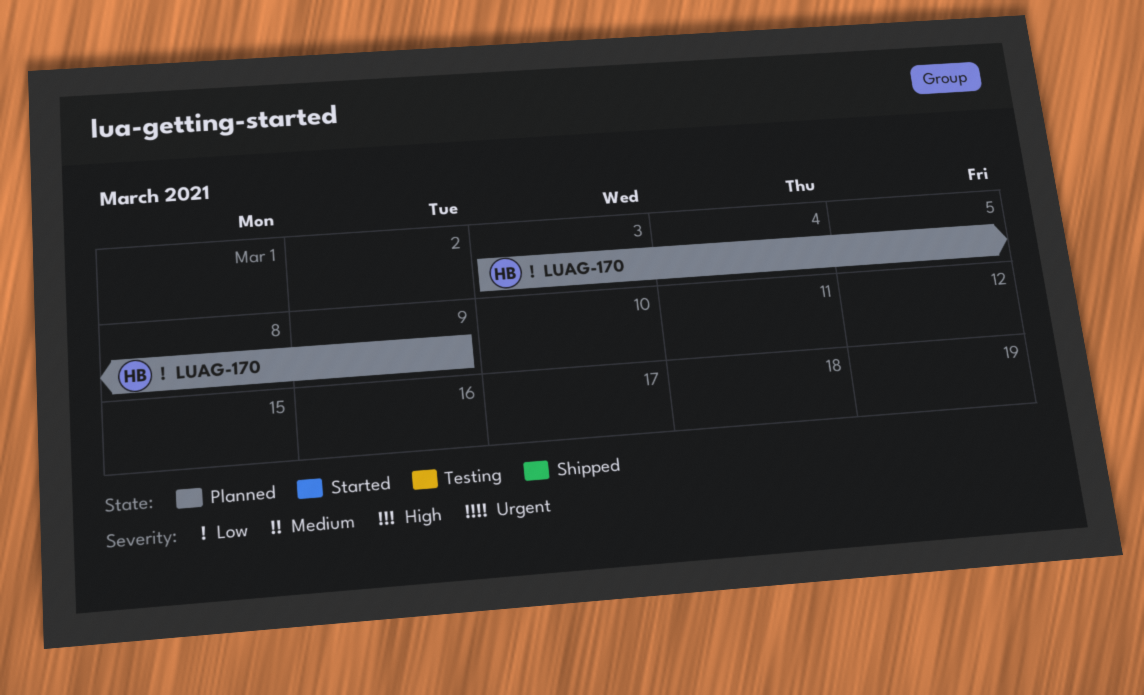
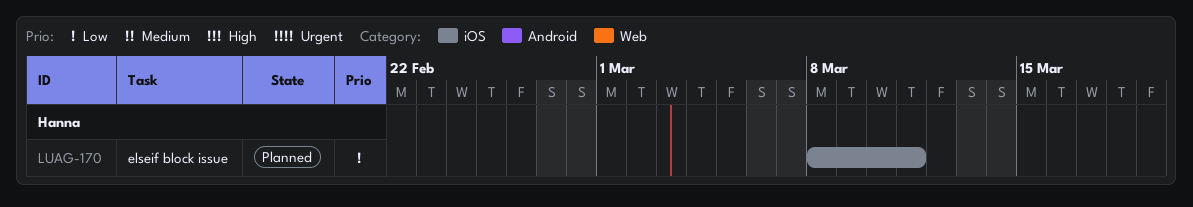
LUAG-170, start: Mar 3 -> Mar 8
LUAG-170, due: Mar 9 -> Mar 11

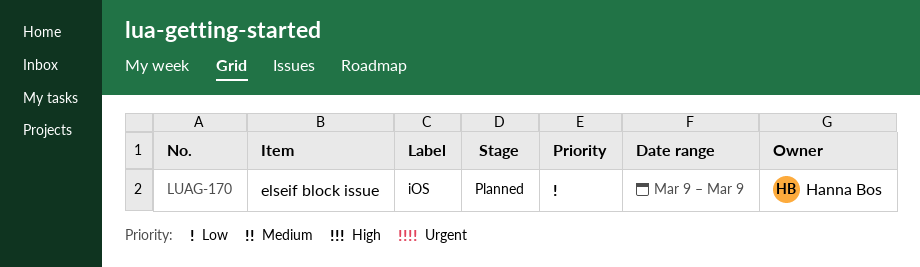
LUAG-170, start: Mar 8 -> Mar 9
LUAG-170, due: Mar 11 -> Mar 9

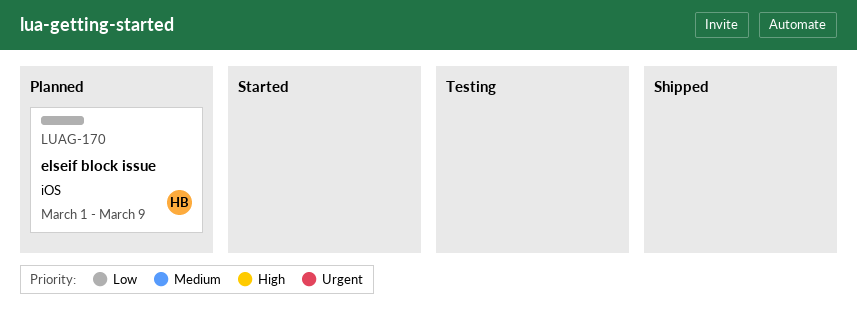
LUAG-170, start: Mar 9 -> Mar 1

